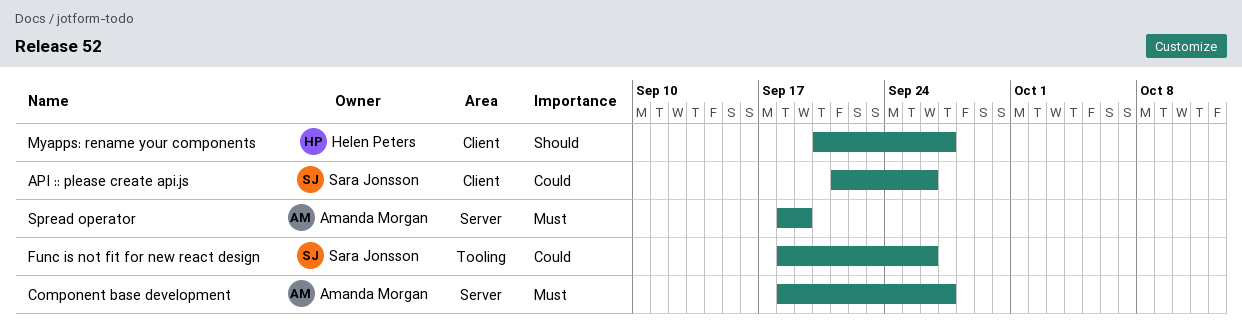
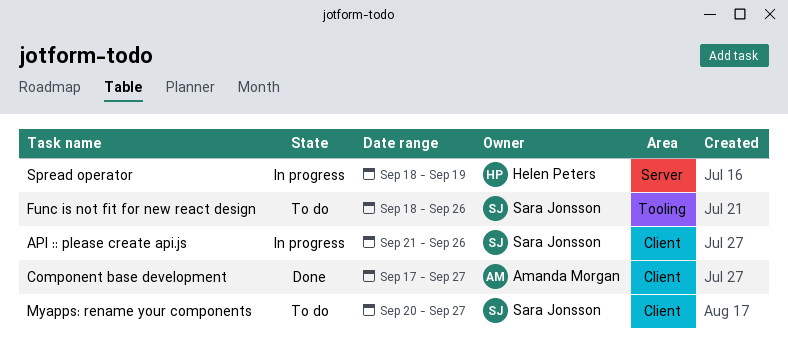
Component base development, label: Server -> Client
Component base development, start: Sep 18 -> Sep 17
Myapps: rename your components, owner: Helen Peters -> Sara Jonsson
Spread operator, owner: Amanda Morgan -> Helen Peters

